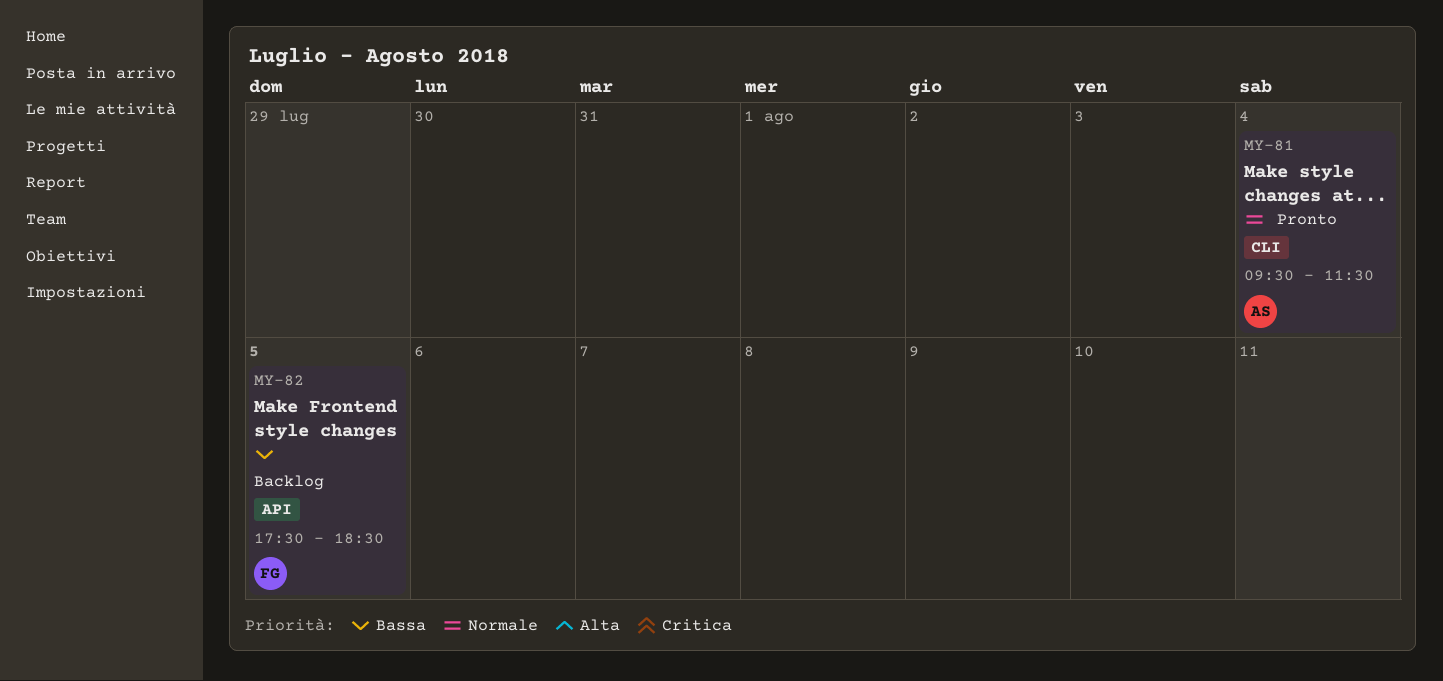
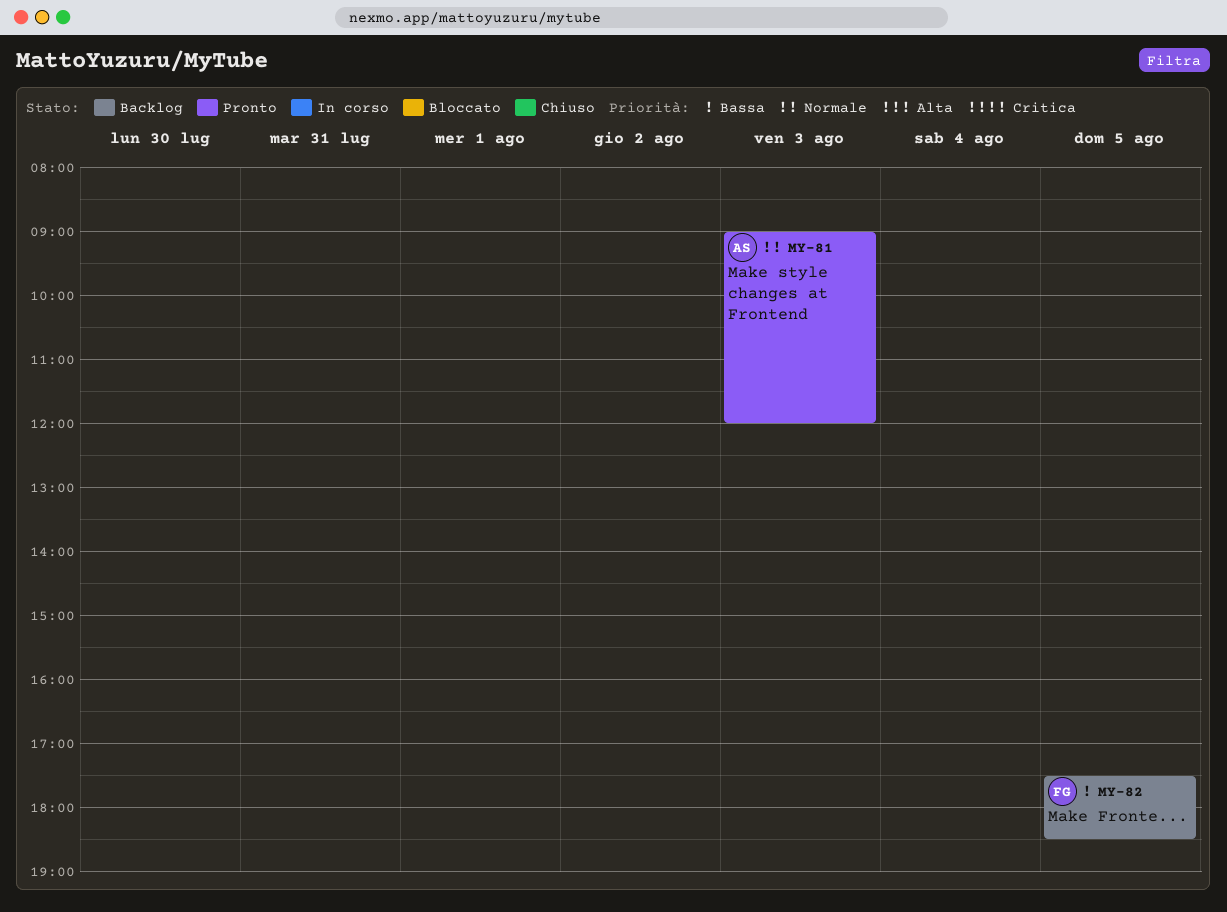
MY-81, day: Aug 4 -> Aug 3
MY-81, begins: 09:30 -> 09:00
MY-81, ends: 11:30 -> 12:00

